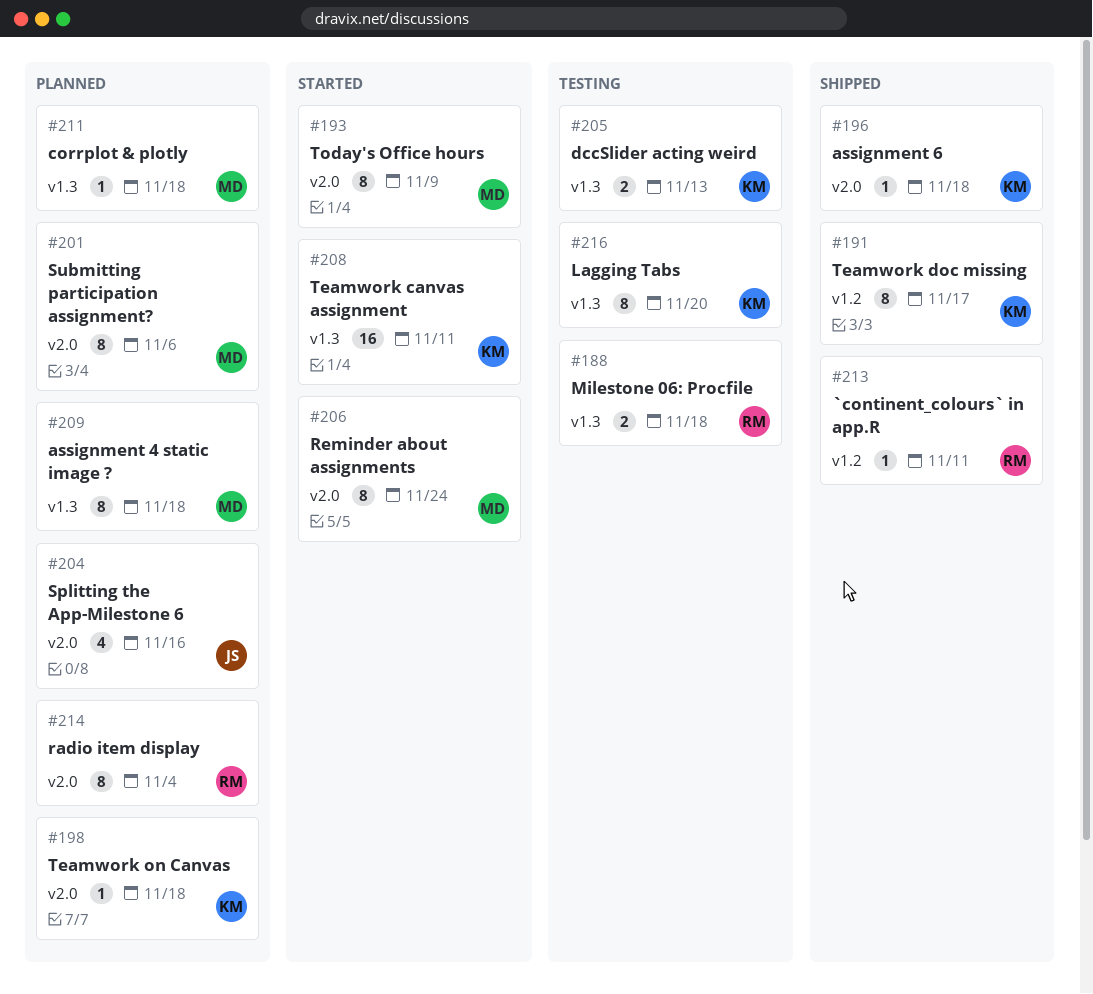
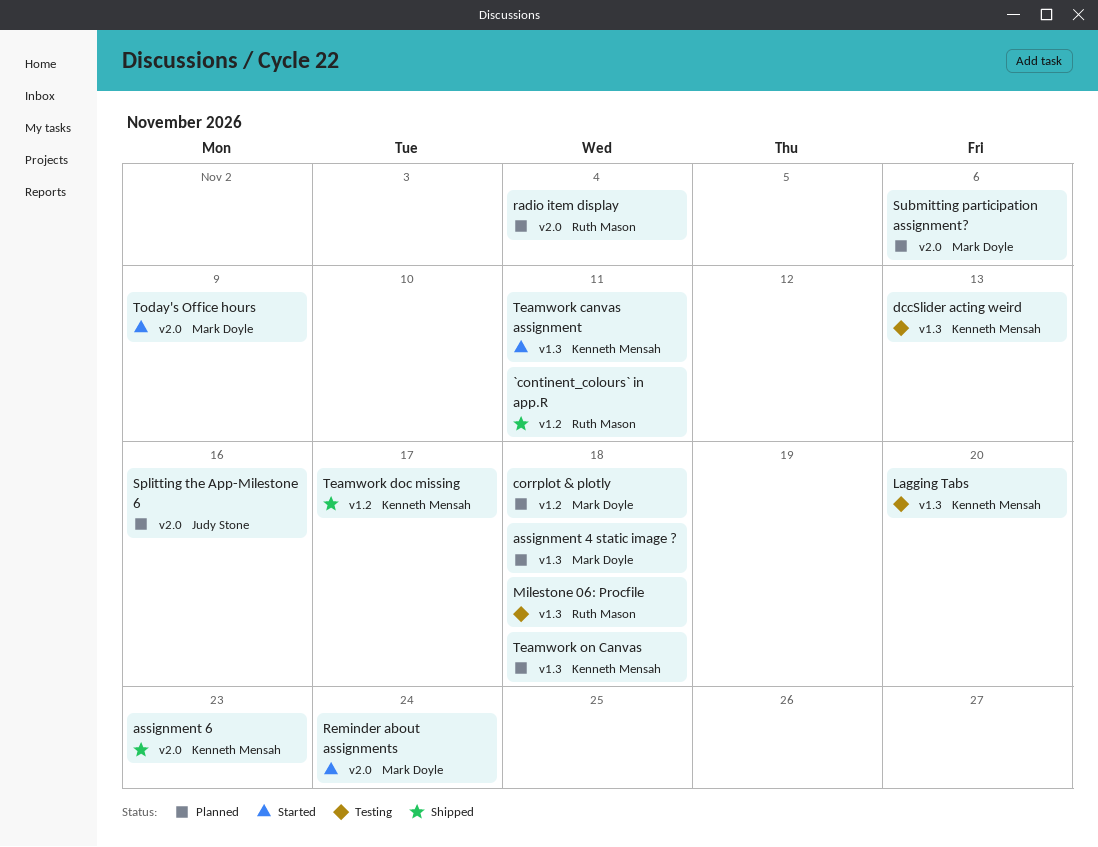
assignment 6, due: Nov 18 -> Nov 23
corrplot & plotly, label: v1.3 -> v1.2
Teamwork on Canvas, label: v2.0 -> v1.3

